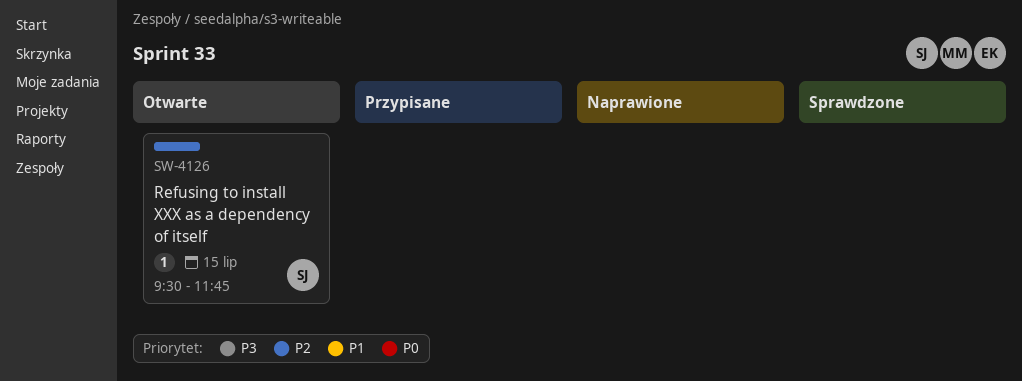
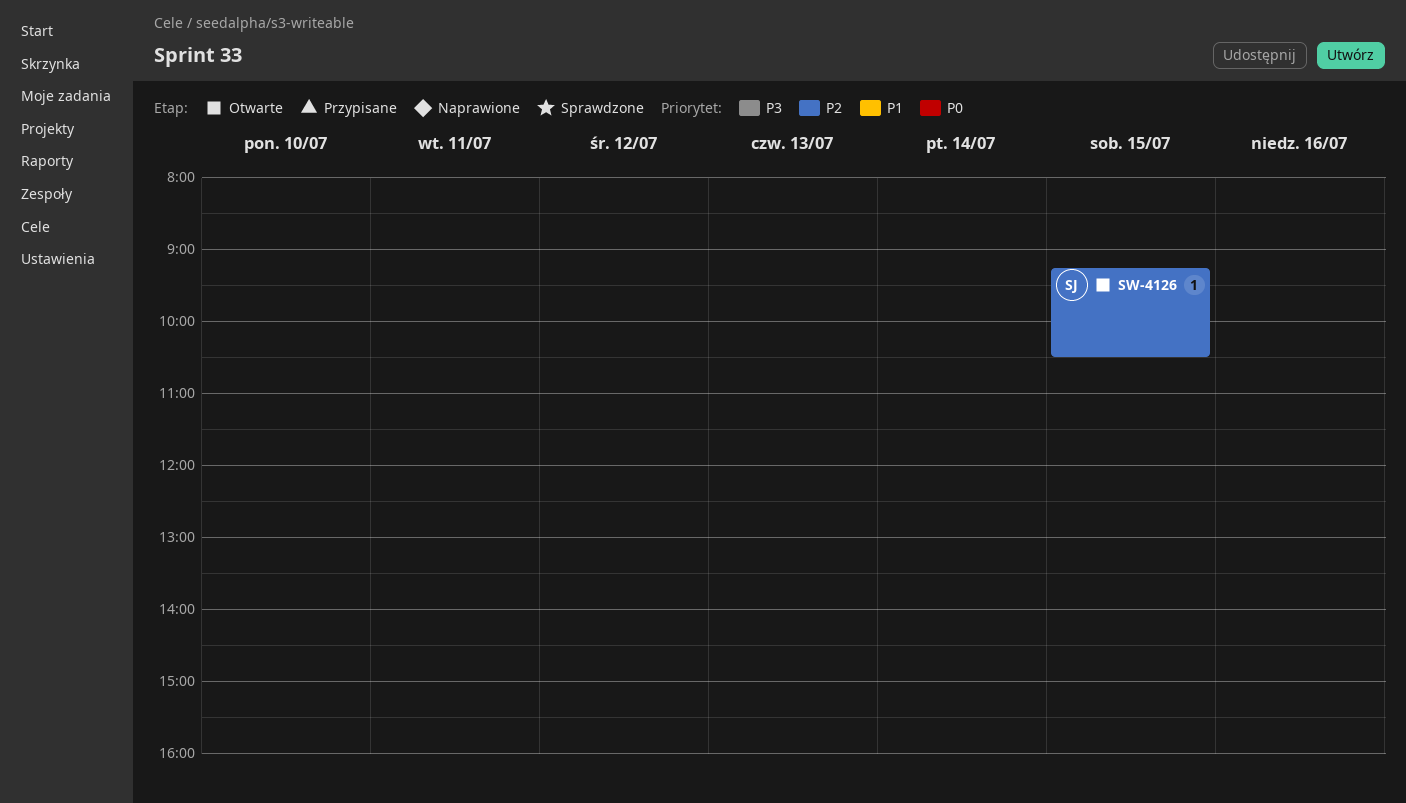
SW-4126, begins: 09:30 -> 09:15
SW-4126, ends: 11:45 -> 10:30

